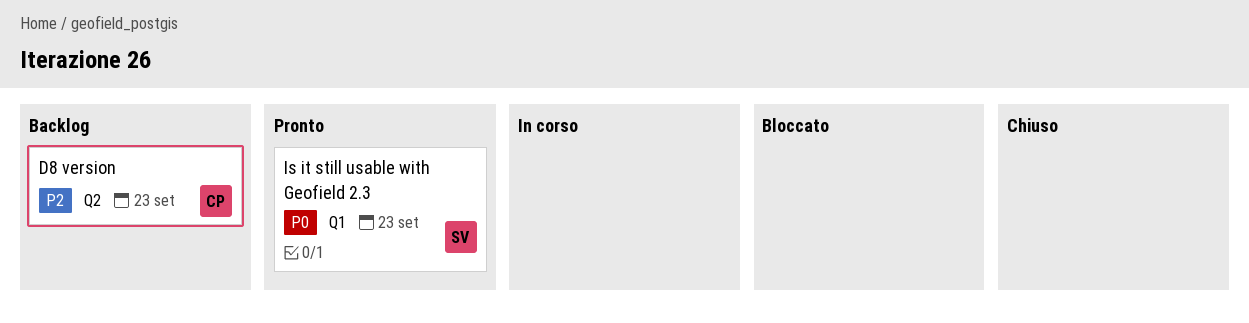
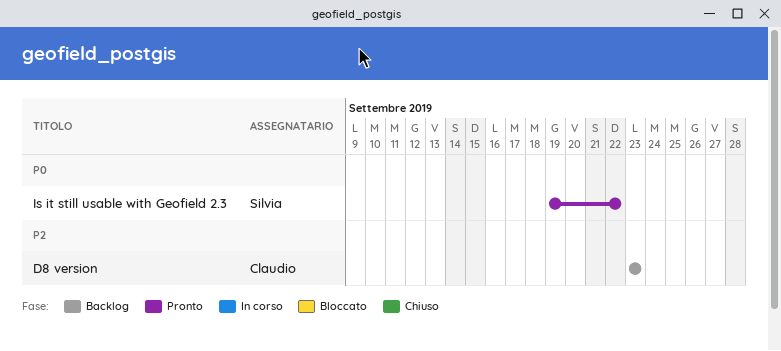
Is it still usable with Geofield 2.3, due: Sep 23 -> Sep 22

